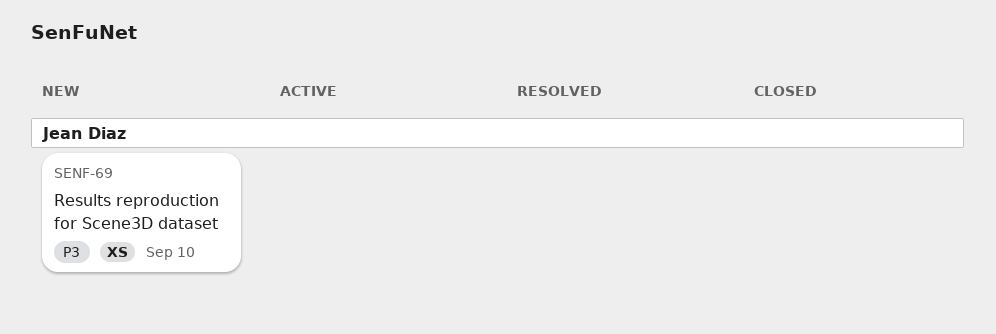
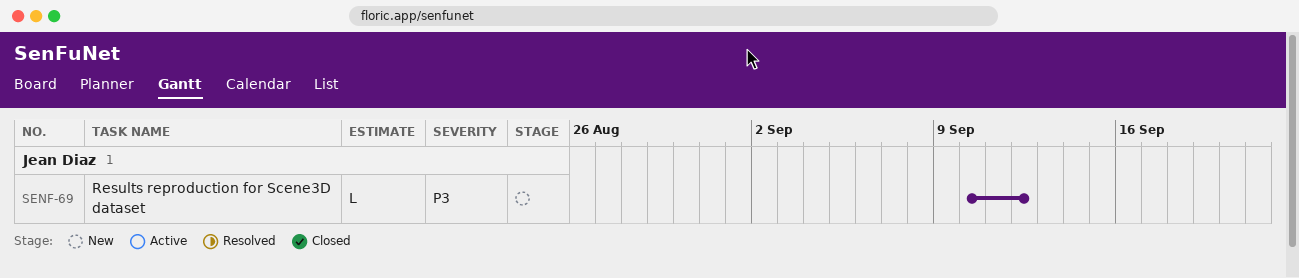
SENF-69, estimate: XS -> L
SENF-69, due: Sep 10 -> Sep 12

